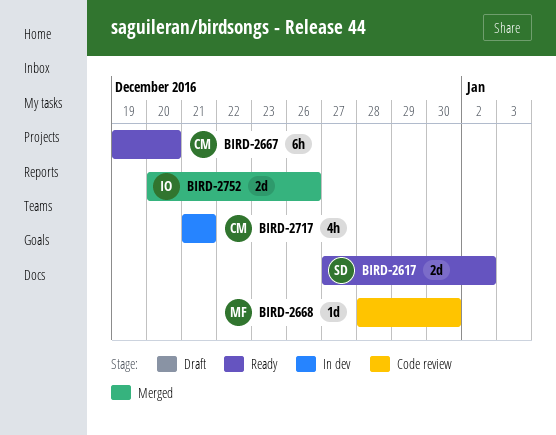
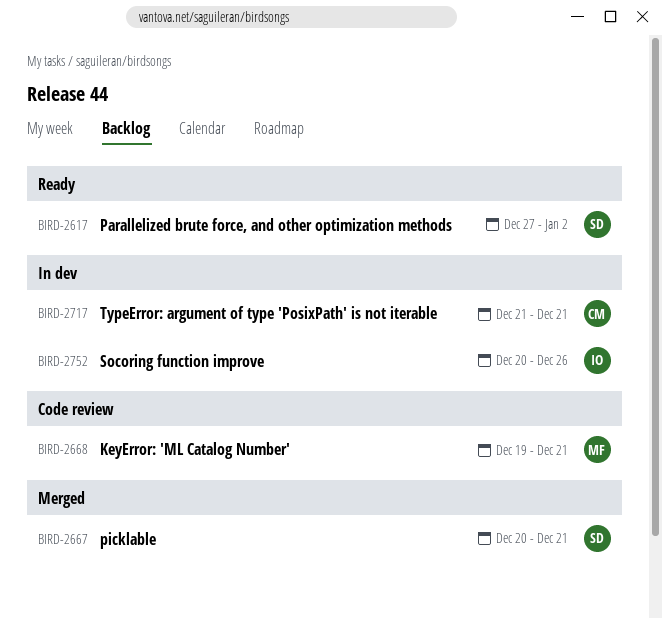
BIRD-2667, status: Ready -> Merged
BIRD-2667, owner: CM -> SD
BIRD-2667, start: Dec 19 -> Dec 20
BIRD-2667, due: Dec 20 -> Dec 21
BIRD-2668, start: Dec 28 -> Dec 19
BIRD-2668, due: Dec 30 -> Dec 21
BIRD-2752, status: Merged -> In dev

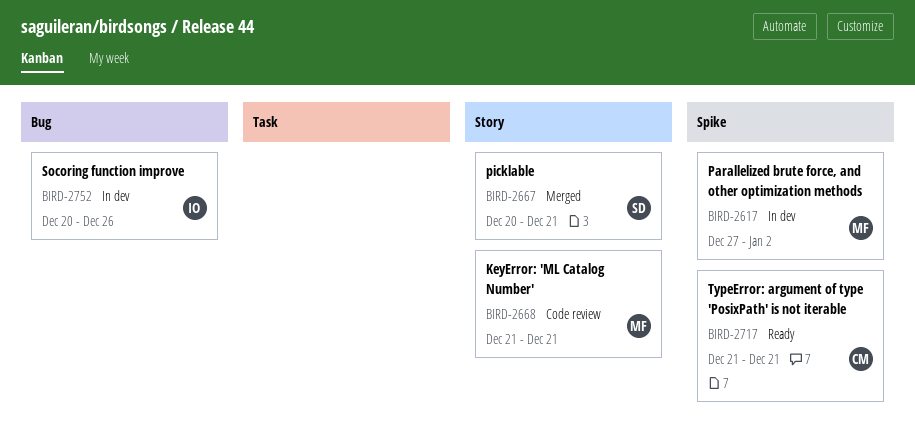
BIRD-2617, status: Ready -> In dev
BIRD-2617, owner: SD -> MF
BIRD-2668, start: Dec 19 -> Dec 21
BIRD-2717, status: In dev -> Ready

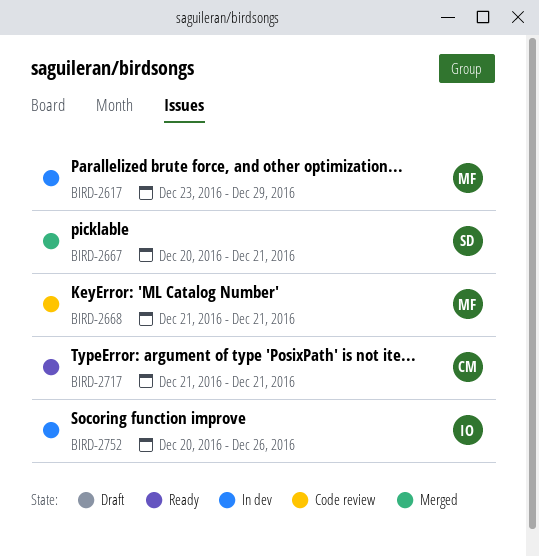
BIRD-2617, start: Dec 27 -> Dec 23
BIRD-2617, due: Jan 2 -> Dec 29

